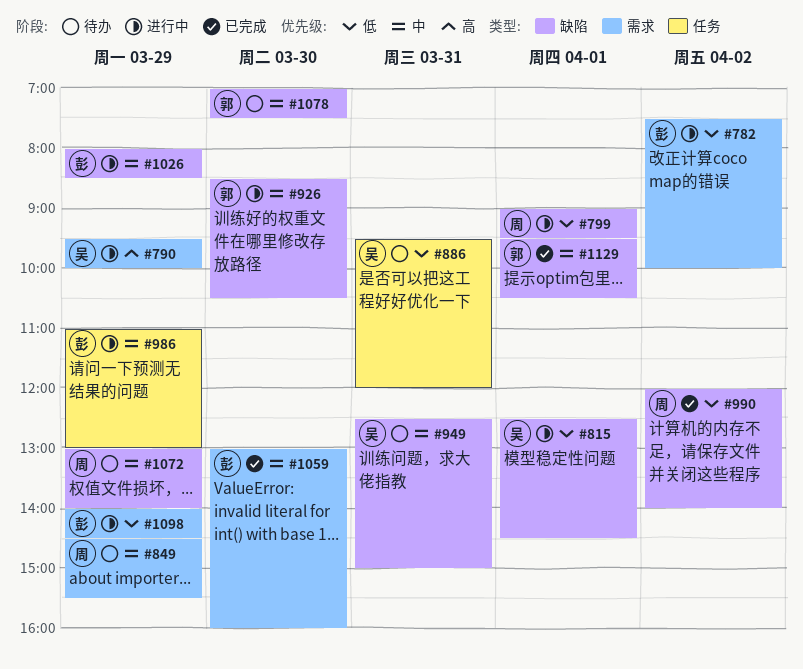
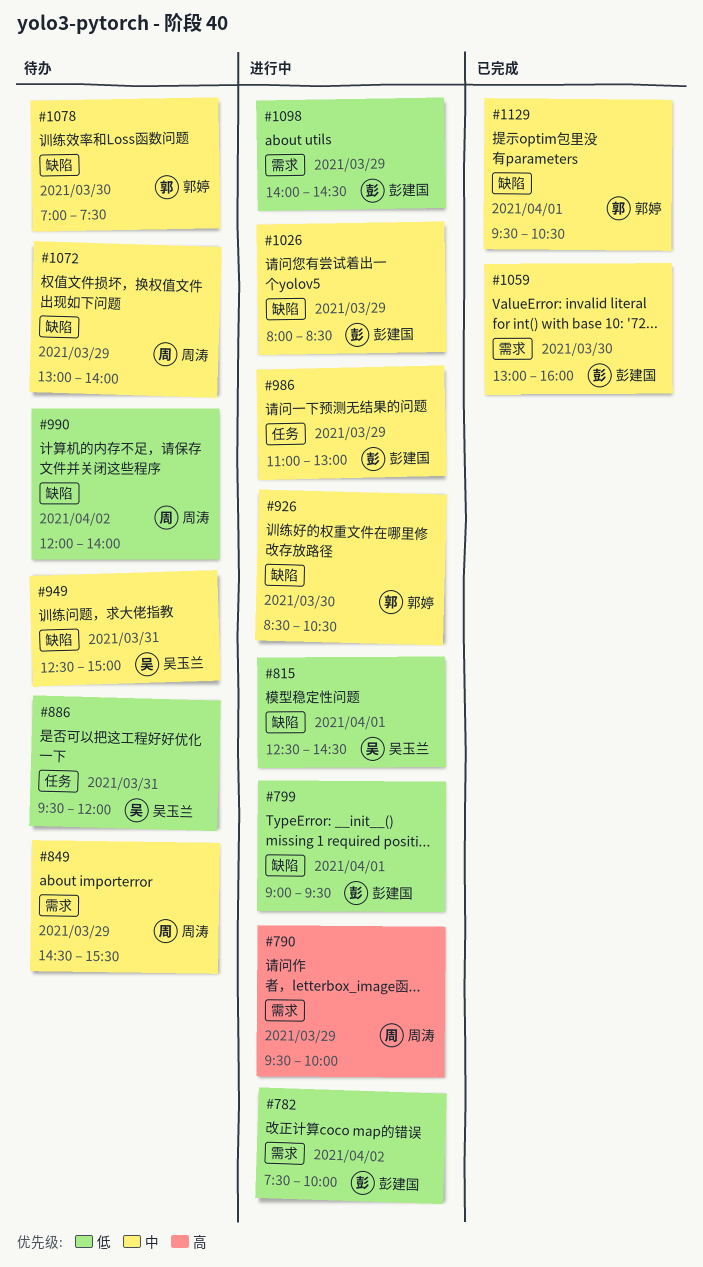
#790, owner: 吴玉兰 -> 周涛
#799, owner: 周涛 -> 彭建国
#990, status: 已完成 -> 待办

